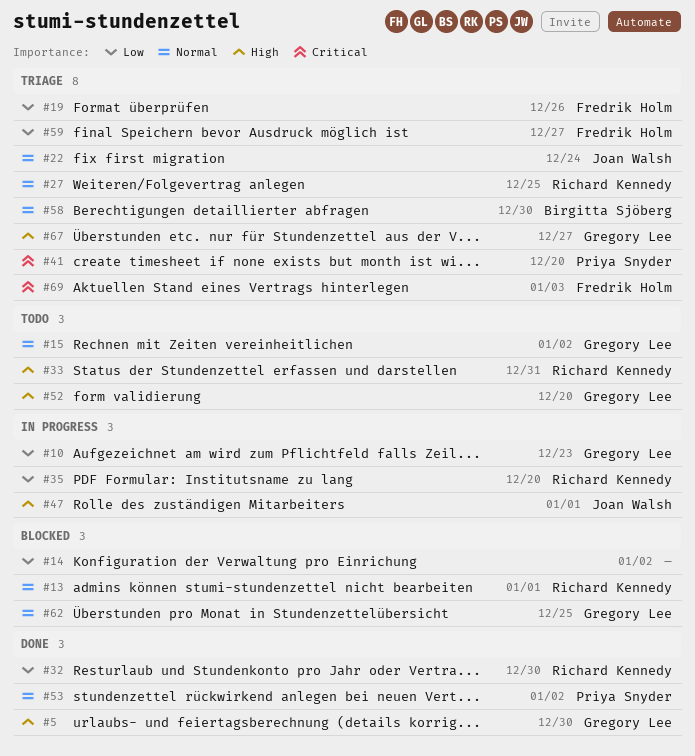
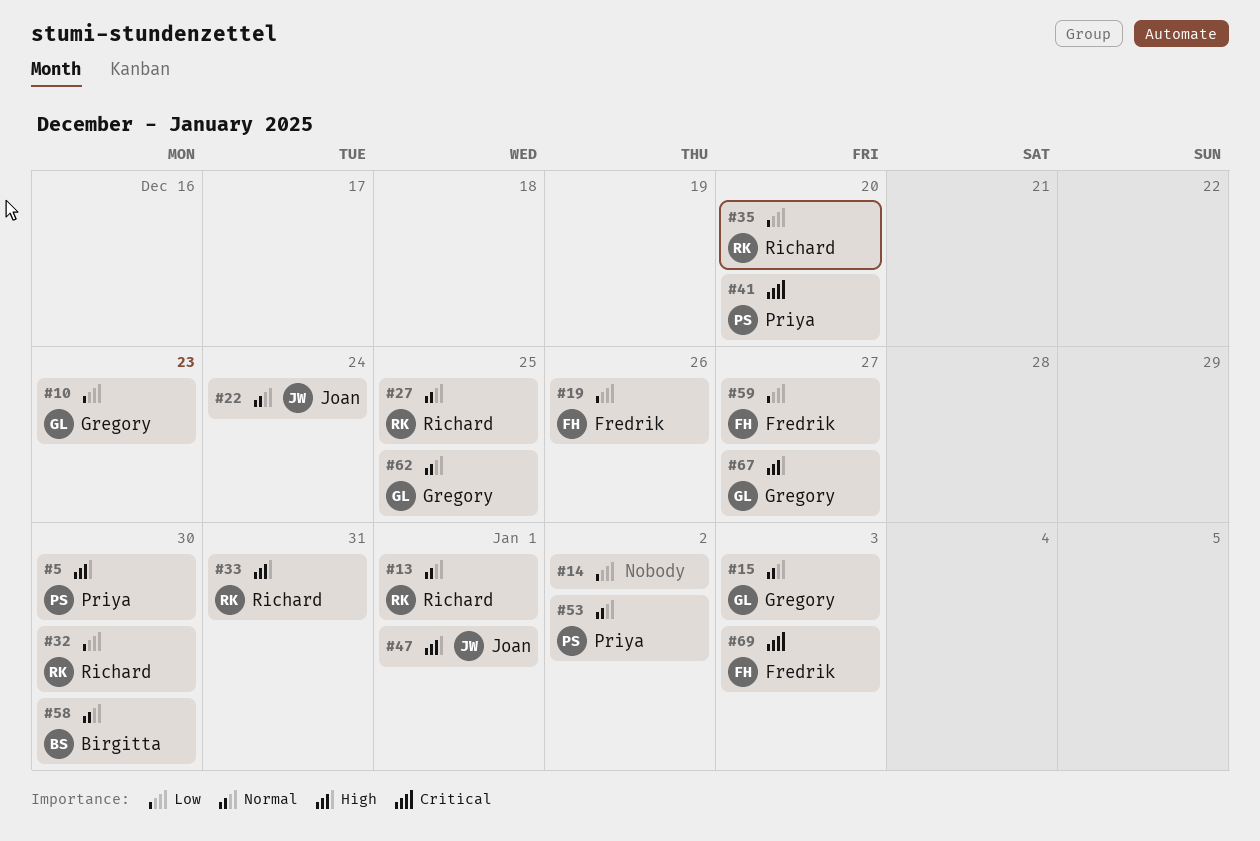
#5, owner: Gregory Lee -> Priya Snyder
#15, due: Jan 2 -> Jan 3
#52: present -> none

